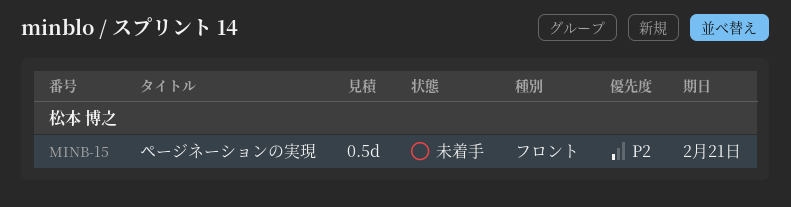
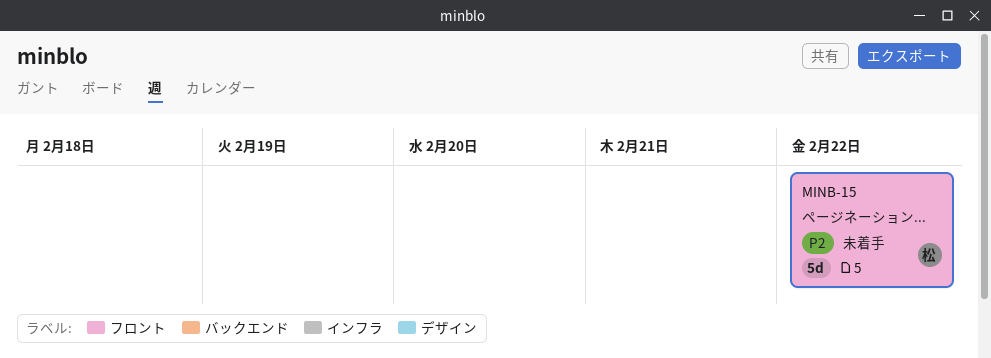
MINB-15, estimate: 0.5d -> 5d
MINB-15, due: Feb 21 -> Feb 22

